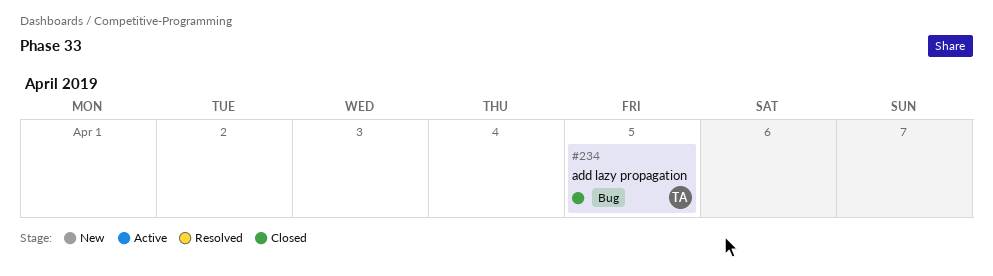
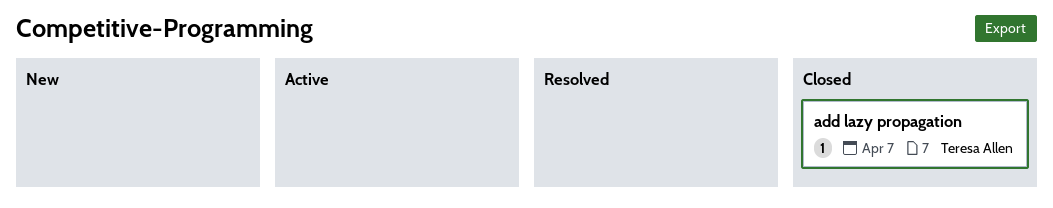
add lazy propagation, due: Apr 5 -> Apr 7

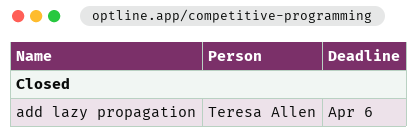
add lazy propagation, due: Apr 7 -> Apr 6

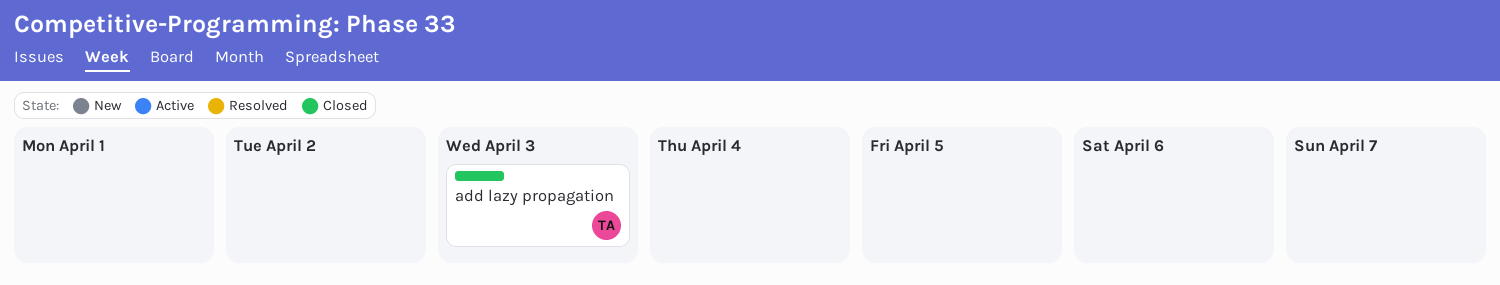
add lazy propagation, due: Apr 6 -> Apr 3

